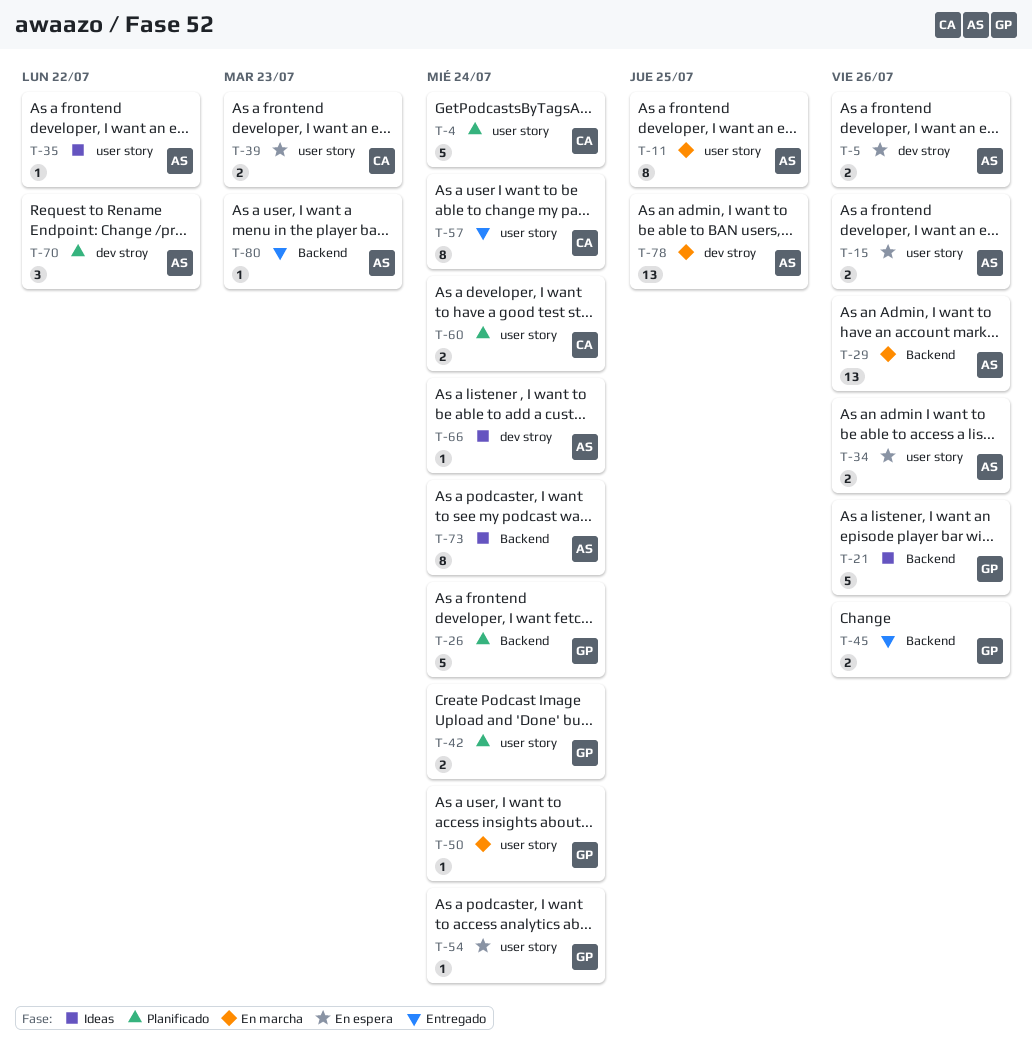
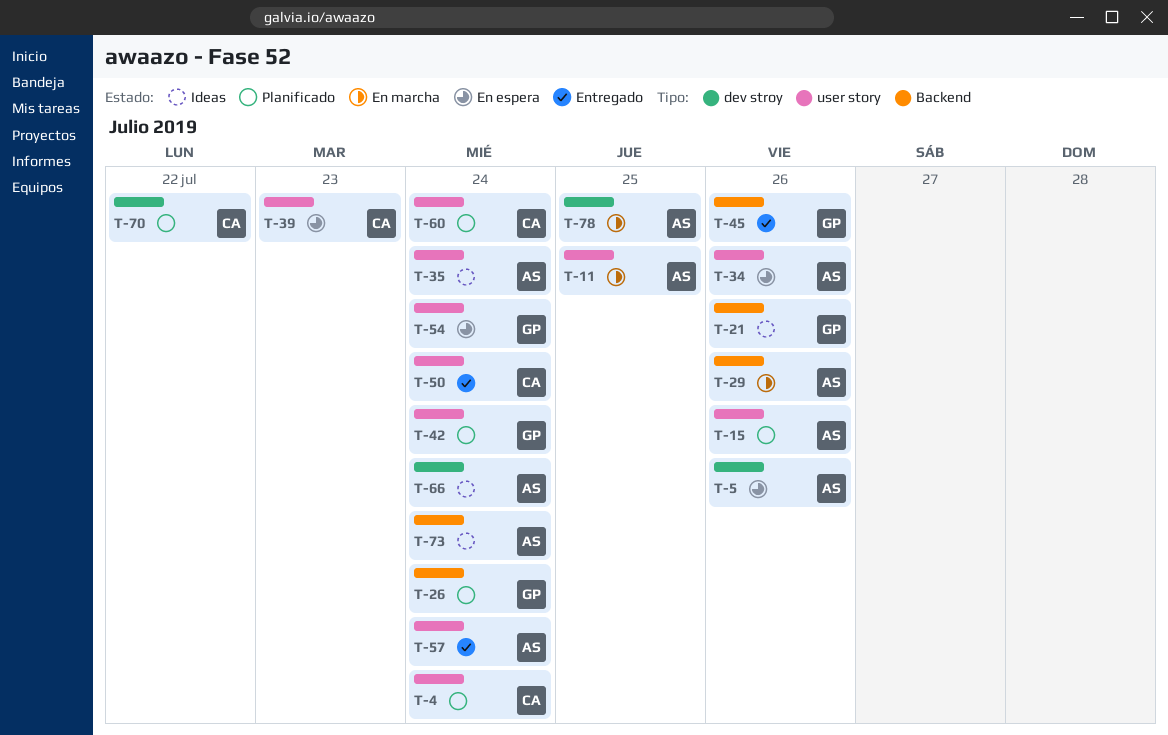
T-15, status: En espera -> Planificado
T-35, due: Jul 22 -> Jul 24
T-50, status: En marcha -> Entregado
T-50, owner: GP -> CA
T-57, owner: CA -> AS
T-70, owner: AS -> CA
T-80: present -> none

